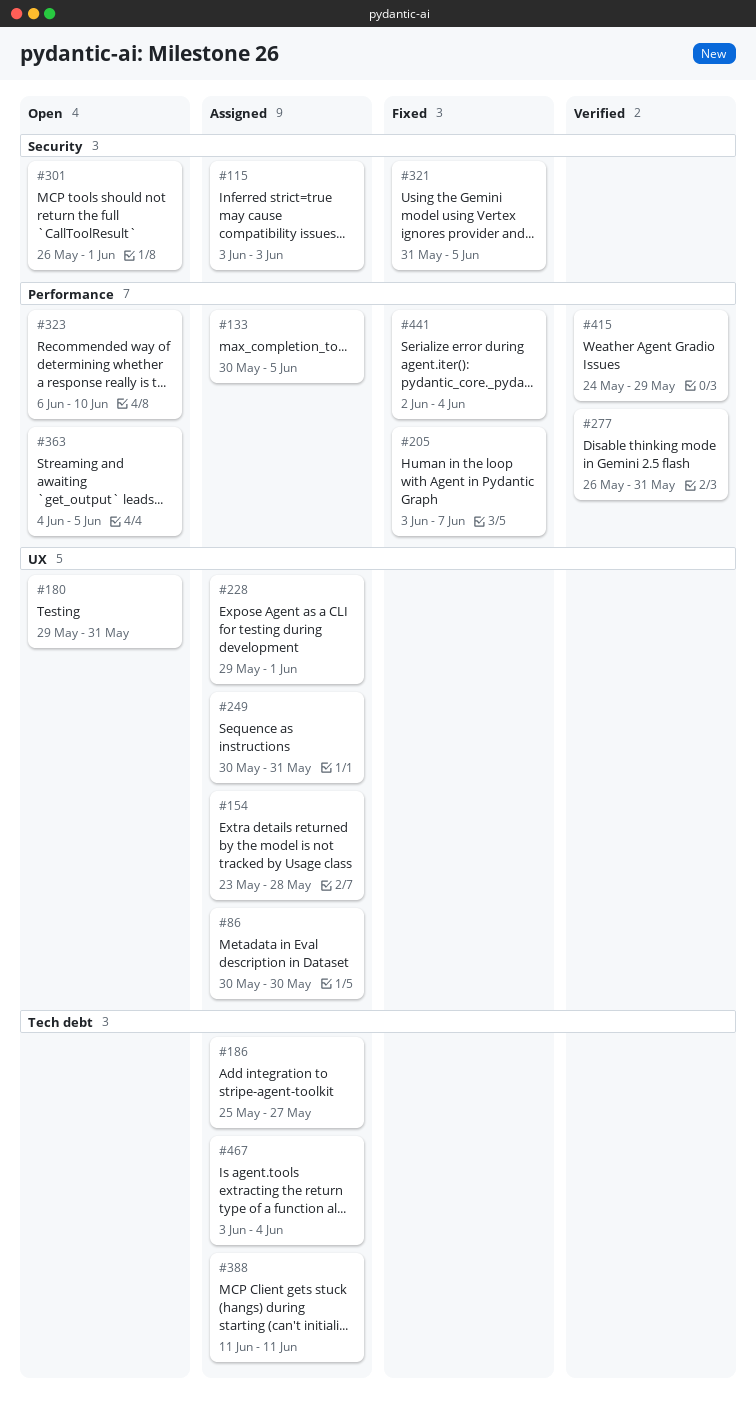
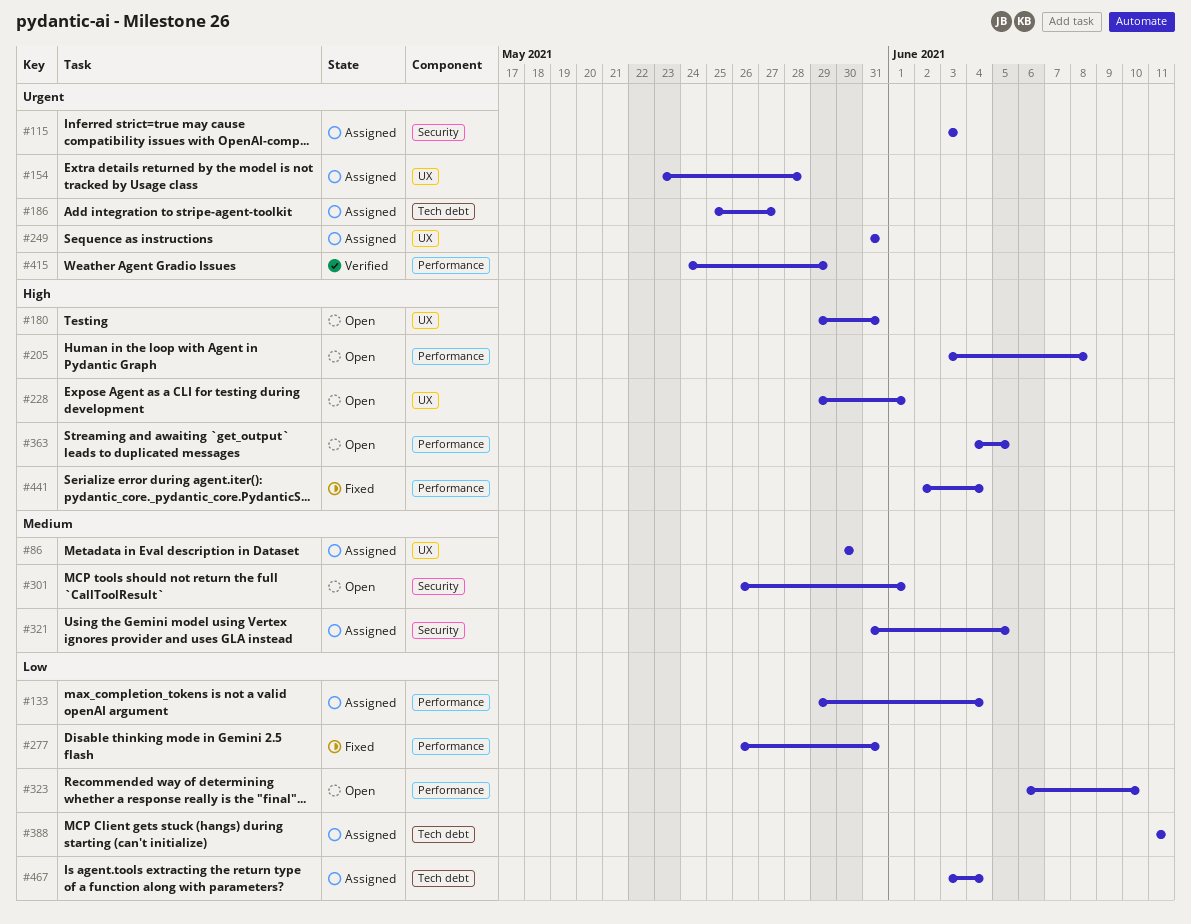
#133, start: May 30 -> May 29
#133, due: Jun 5 -> Jun 4
#205, status: Fixed -> Open
#205, due: Jun 7 -> Jun 8
#228, status: Assigned -> Open
#249, start: May 30 -> May 31
#277, status: Verified -> Fixed
#321, status: Fixed -> Assigned

